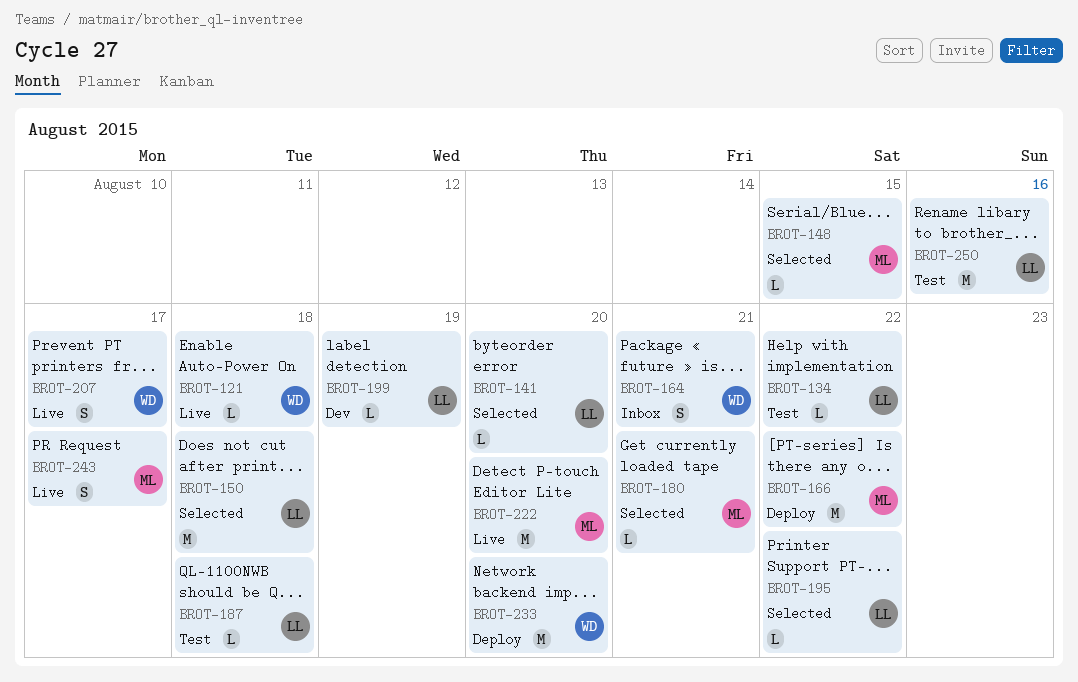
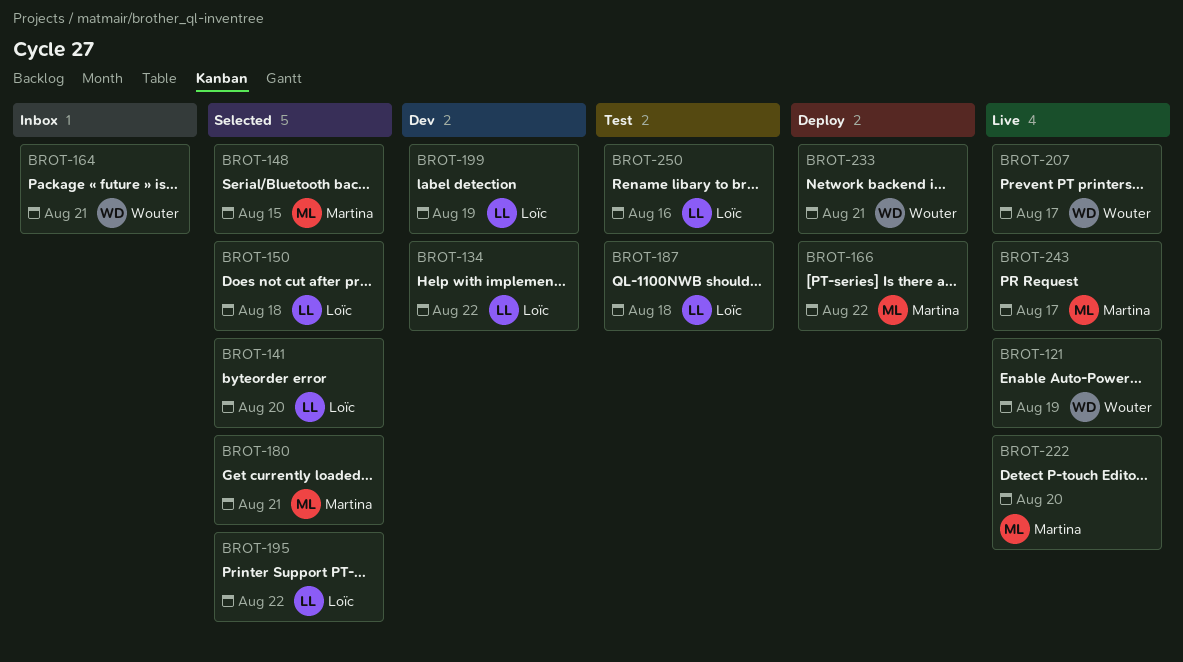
BROT-121, due: Aug 18 -> Aug 19
BROT-134, status: Test -> Dev
BROT-233, due: Aug 20 -> Aug 21

